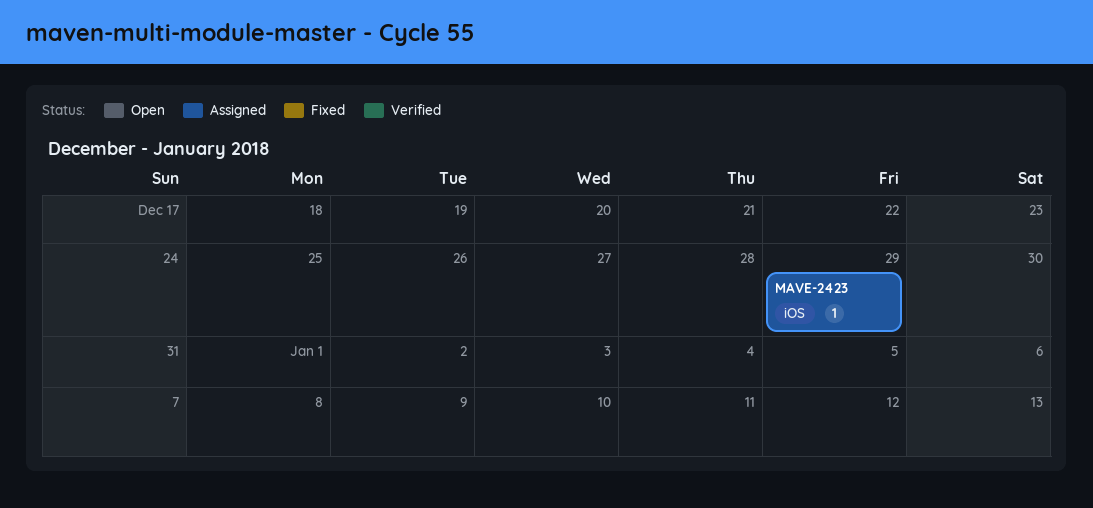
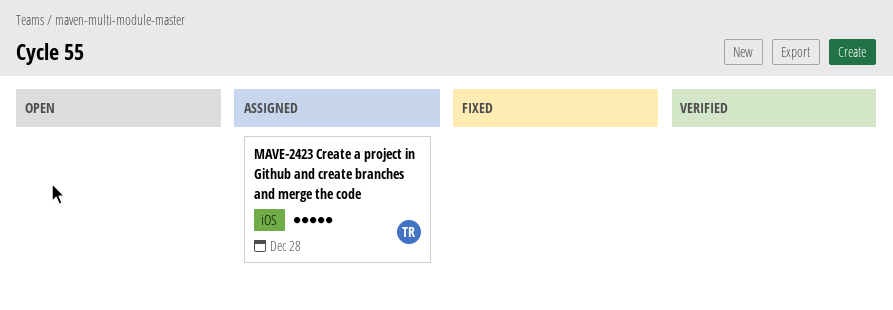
MAVE-2423, estimate: 1 -> 5
MAVE-2423, due: Dec 29 -> Dec 28

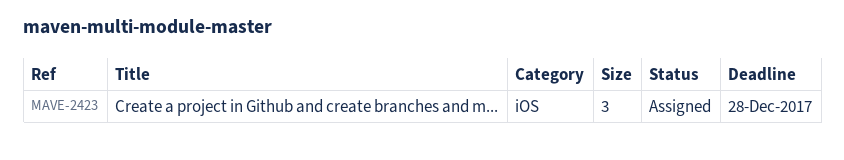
MAVE-2423, estimate: 5 -> 3

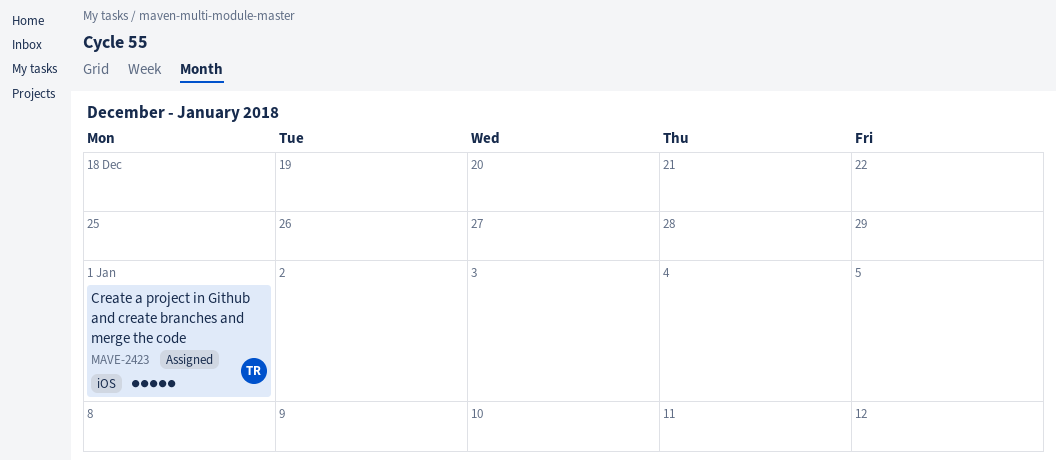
MAVE-2423, estimate: 3 -> 5
MAVE-2423, due: Dec 28 -> Jan 1

